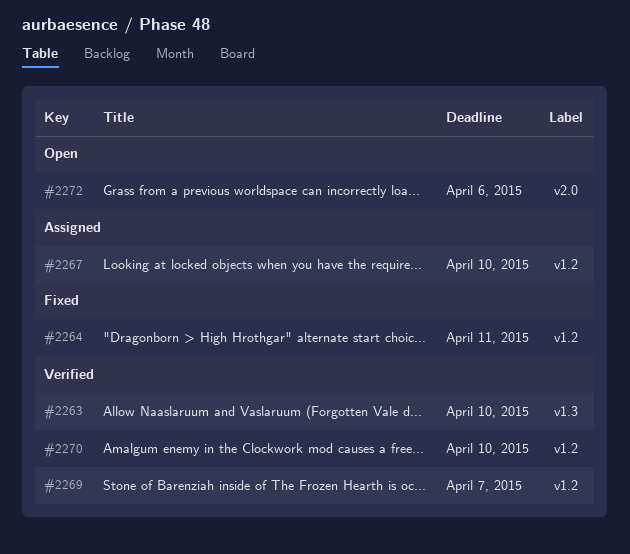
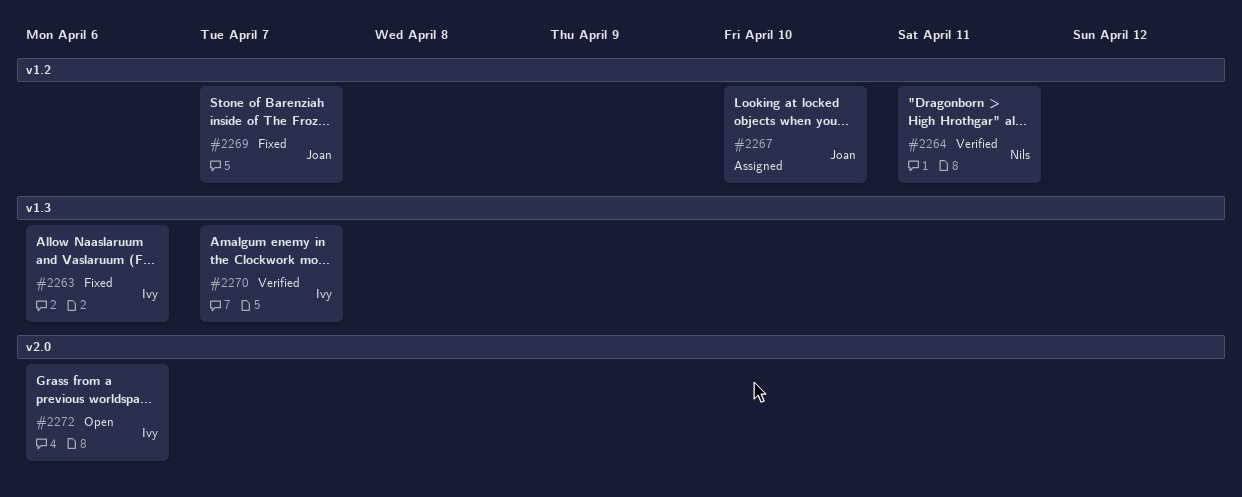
#2263, status: Verified -> Fixed
#2263, due: Apr 10 -> Apr 6
#2264, status: Fixed -> Verified
#2269, status: Verified -> Fixed
#2270, label: v1.2 -> v1.3
#2270, due: Apr 10 -> Apr 7

